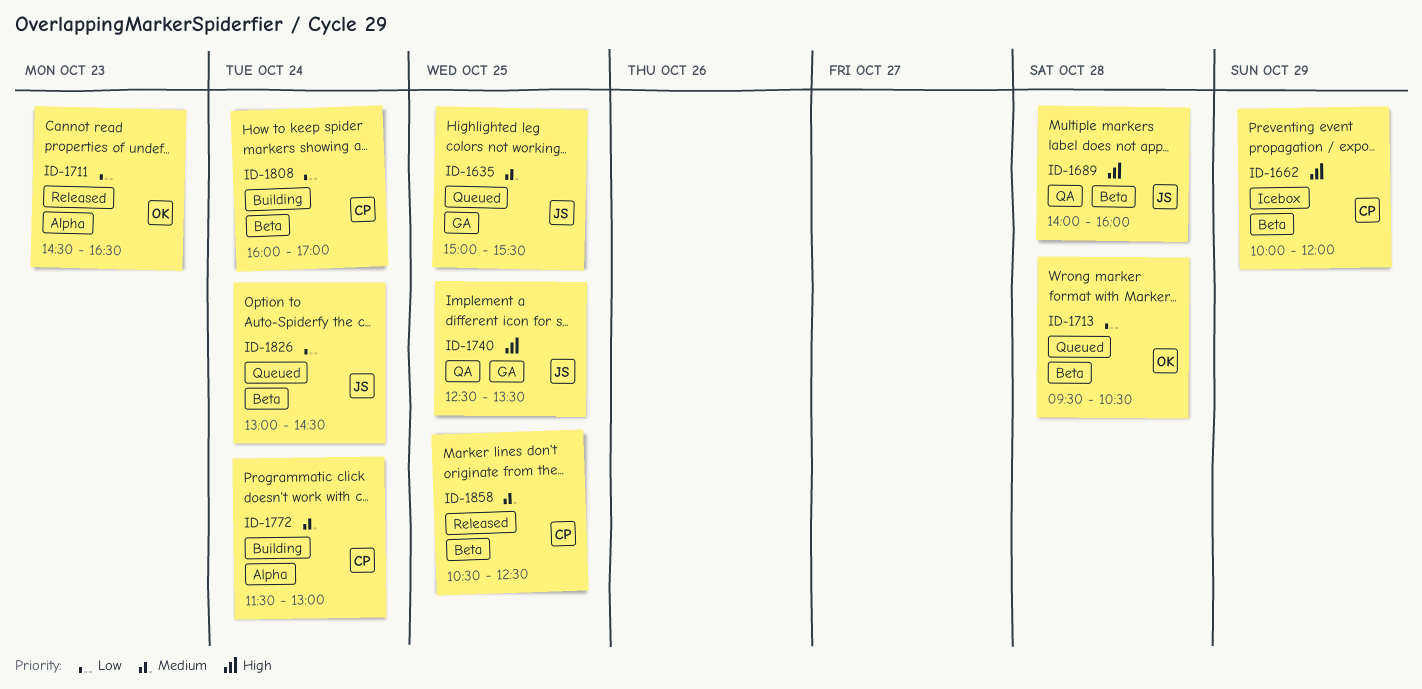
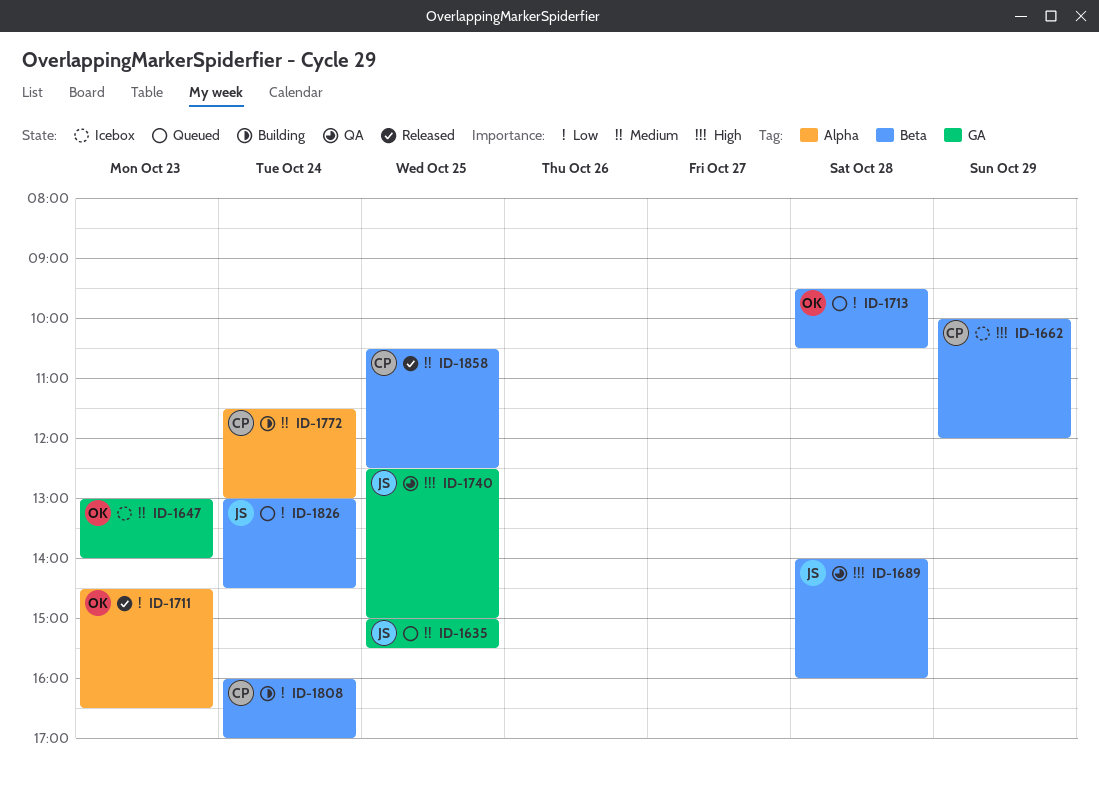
ID-1647: none -> present
ID-1740, ends: 13:30 -> 15:00

